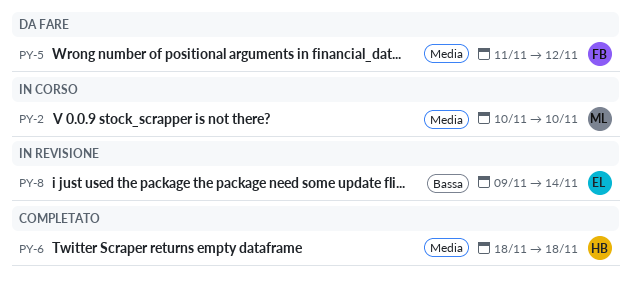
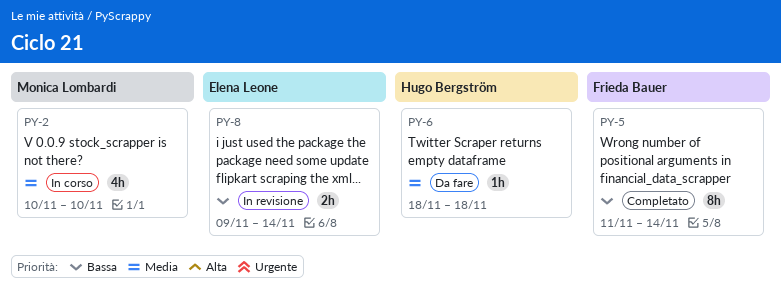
PY-5, status: Da fare -> Completato
PY-5, priority: Media -> Bassa
PY-5, due: Nov 12 -> Nov 14
PY-6, status: Completato -> Da fare

